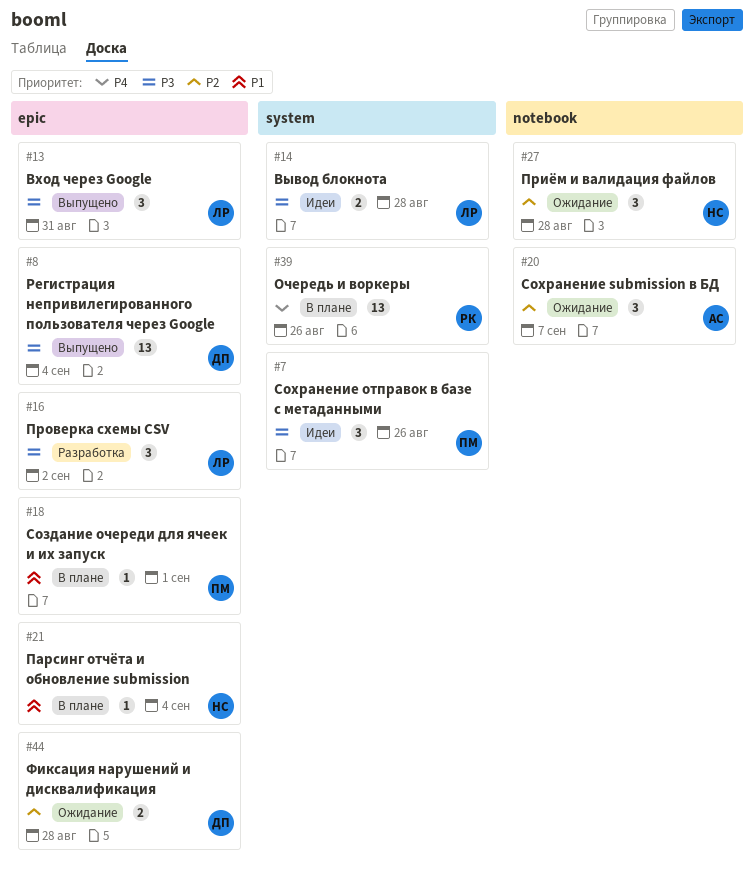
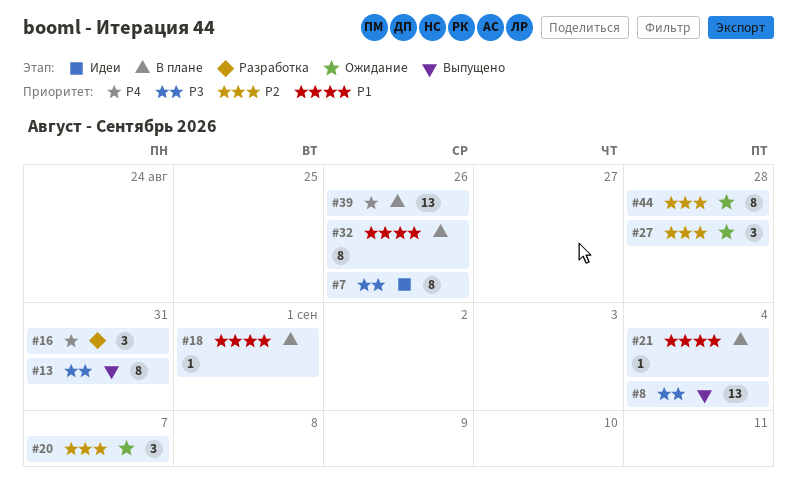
#7, estimate: 3 -> 8
#13, estimate: 3 -> 8
#14: present -> none
#16, priority: P3 -> P4
#16, due: Sep 2 -> Aug 31
#32: none -> present
#44, estimate: 2 -> 8

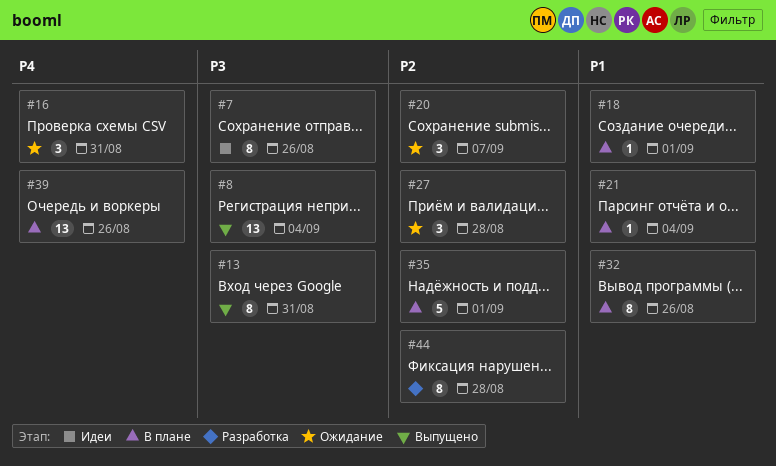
#16, status: Разработка -> Ожидание
#35: none -> present
#44, status: Ожидание -> Разработка

